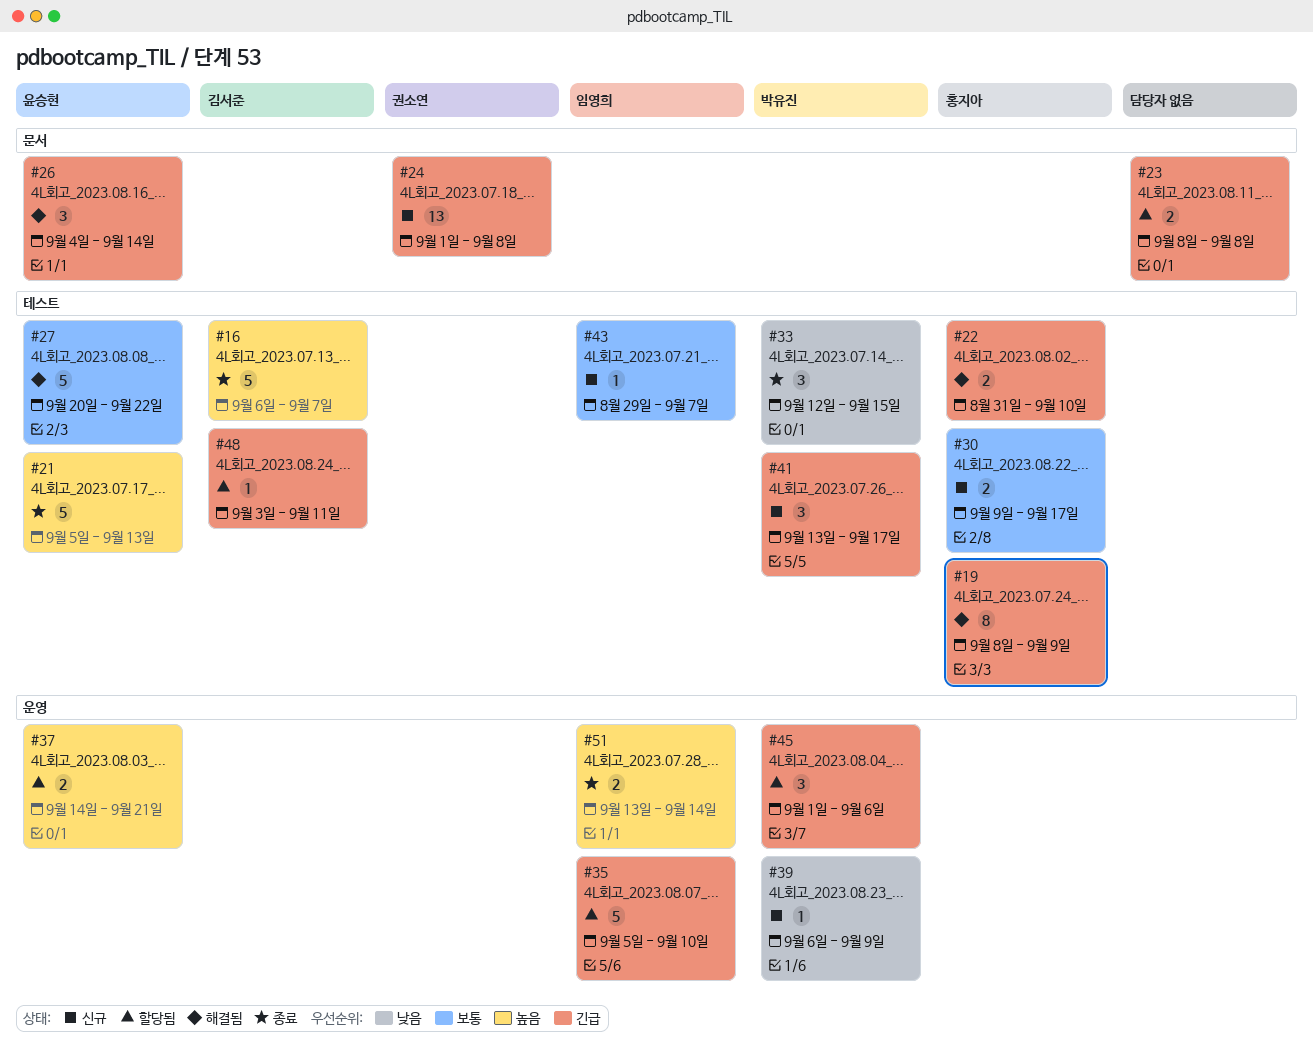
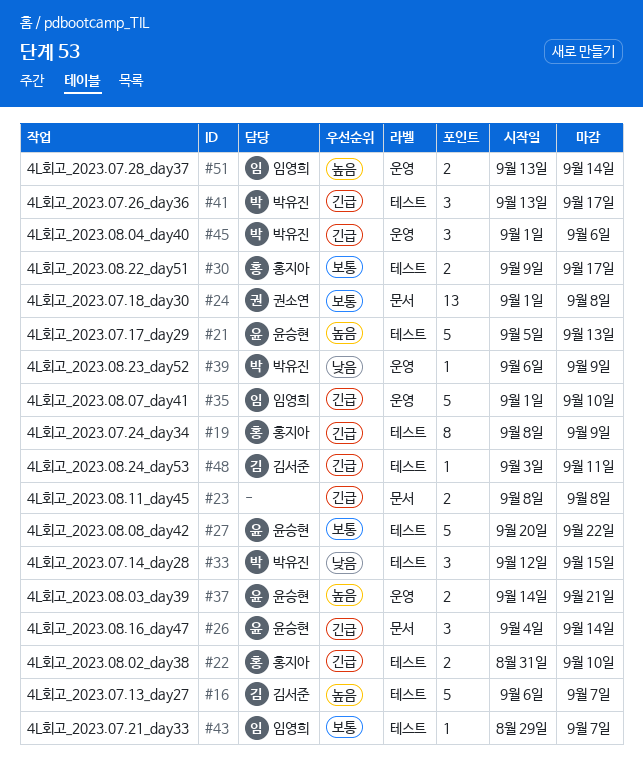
#24, priority: 긴급 -> 보통
#35, start: Sep 5 -> Sep 1

